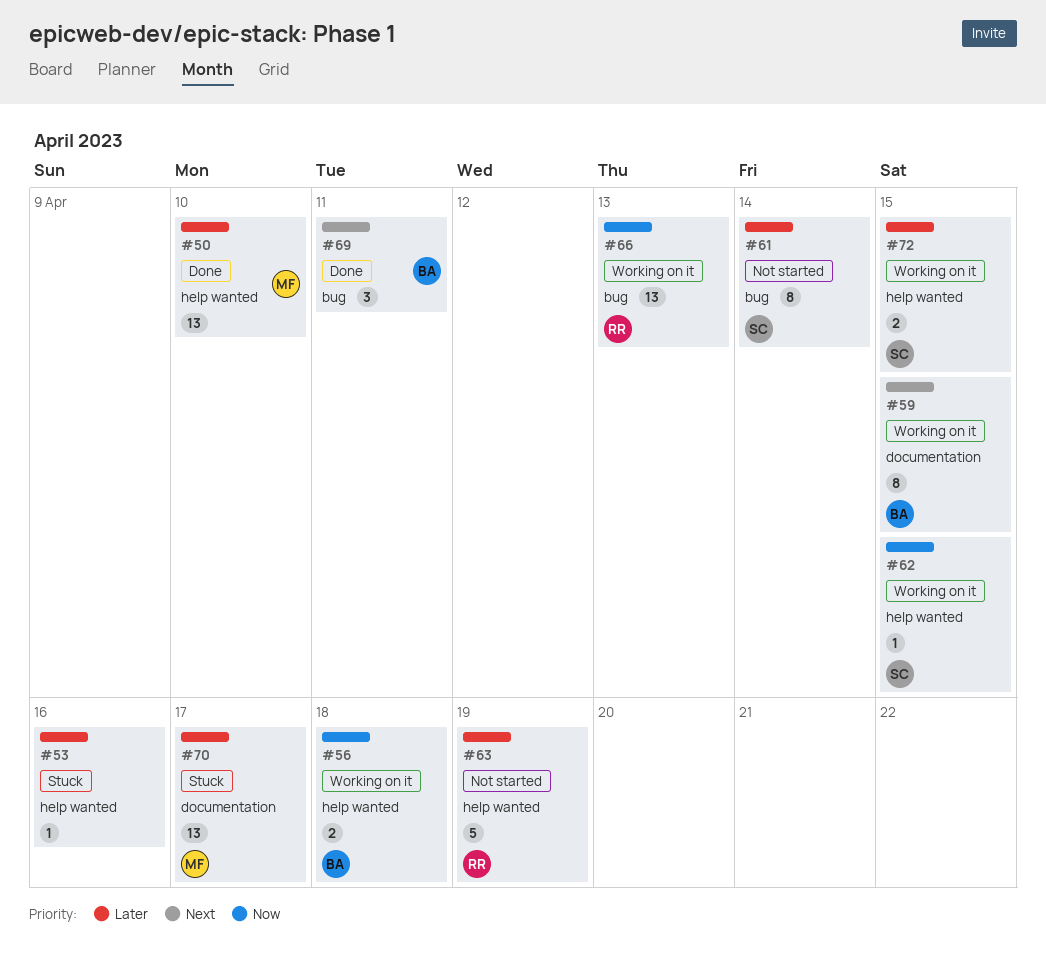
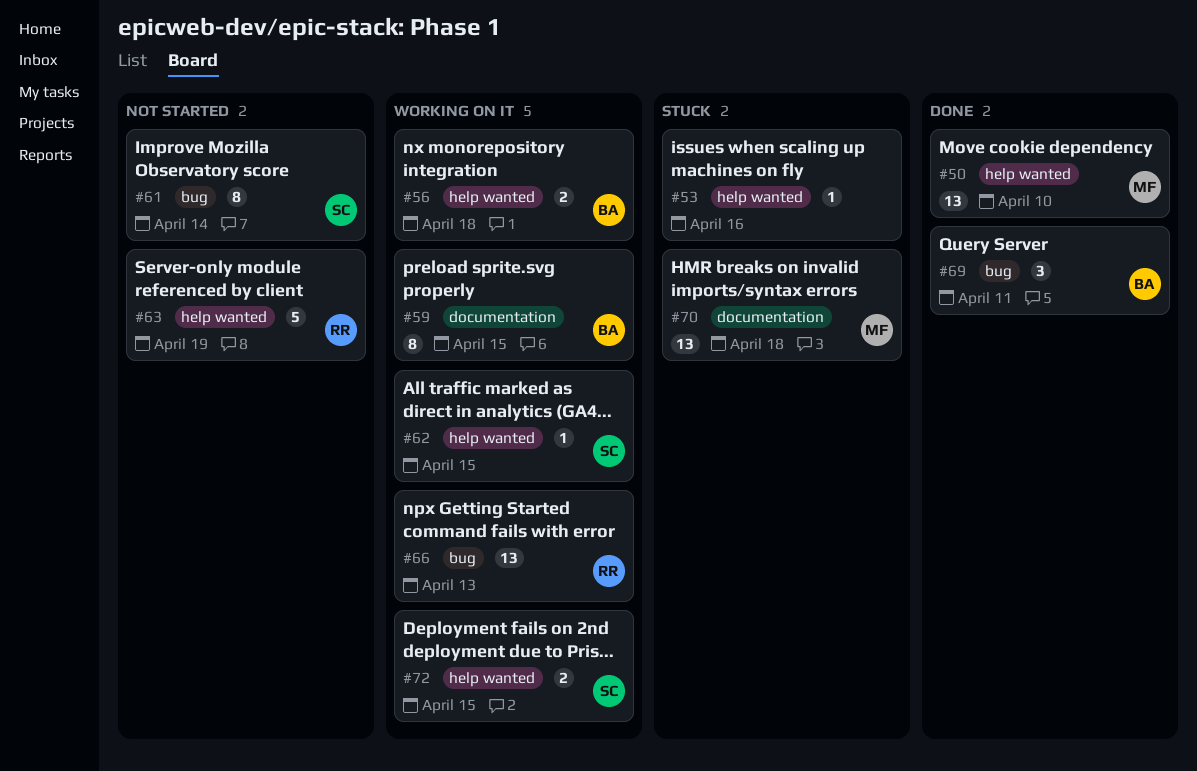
#70, due: Apr 17 -> Apr 18

